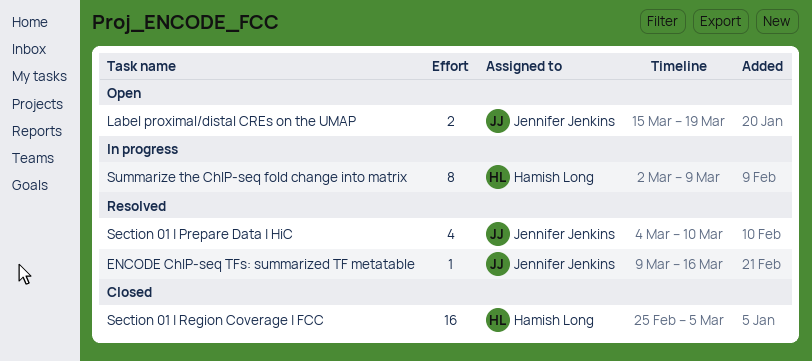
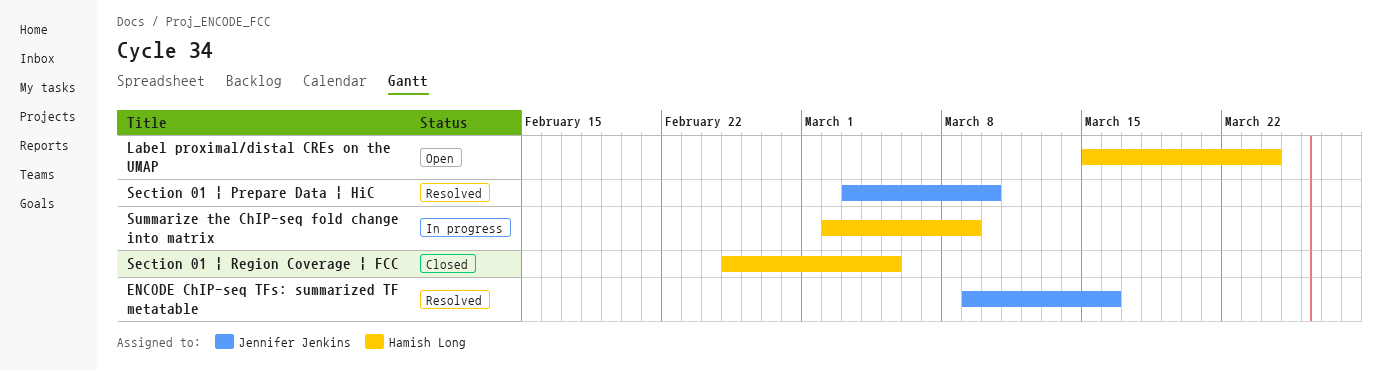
Label proximal/distal CREs on the UMAP, owner: Jennifer Jenkins -> Hamish Long
Label proximal/distal CREs on the UMAP, due: Mar 19 -> Mar 24
Section 01 | Prepare Data | HiC, start: Mar 4 -> Mar 3

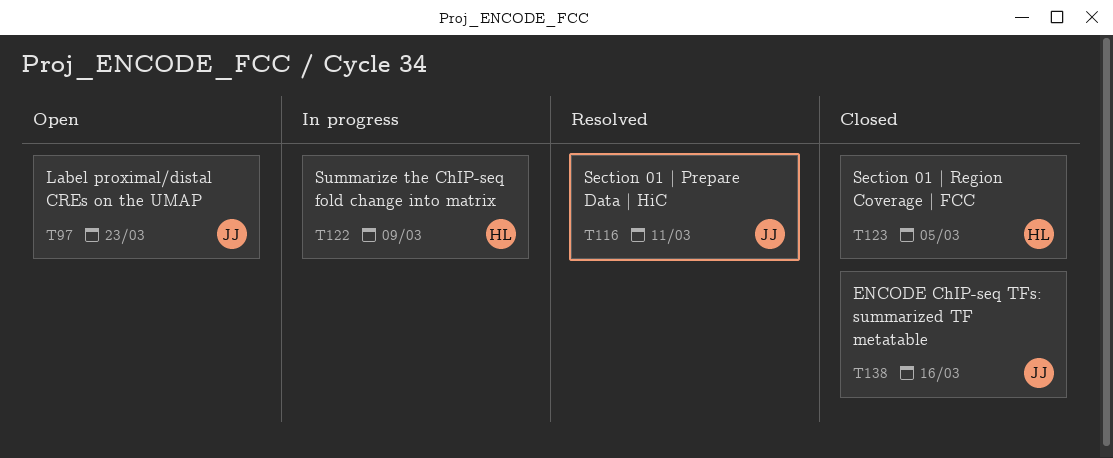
ENCODE ChIP-seq TFs: summarized TF metatable, status: Resolved -> Closed
Label proximal/distal CREs on the UMAP, owner: Hamish Long -> Jennifer Jenkins
Label proximal/distal CREs on the UMAP, due: Mar 24 -> Mar 23
Section 01 | Prepare Data | HiC, due: Mar 10 -> Mar 11

